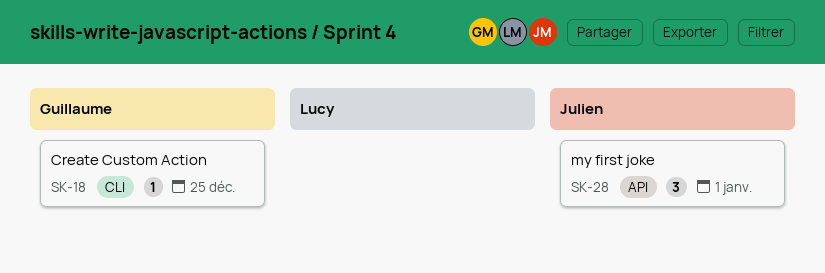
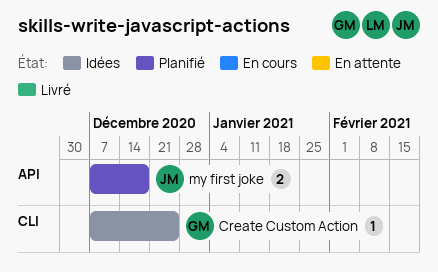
my first joke, estimate: 3 -> 2
my first joke, due: Jan 1 -> Dec 18

